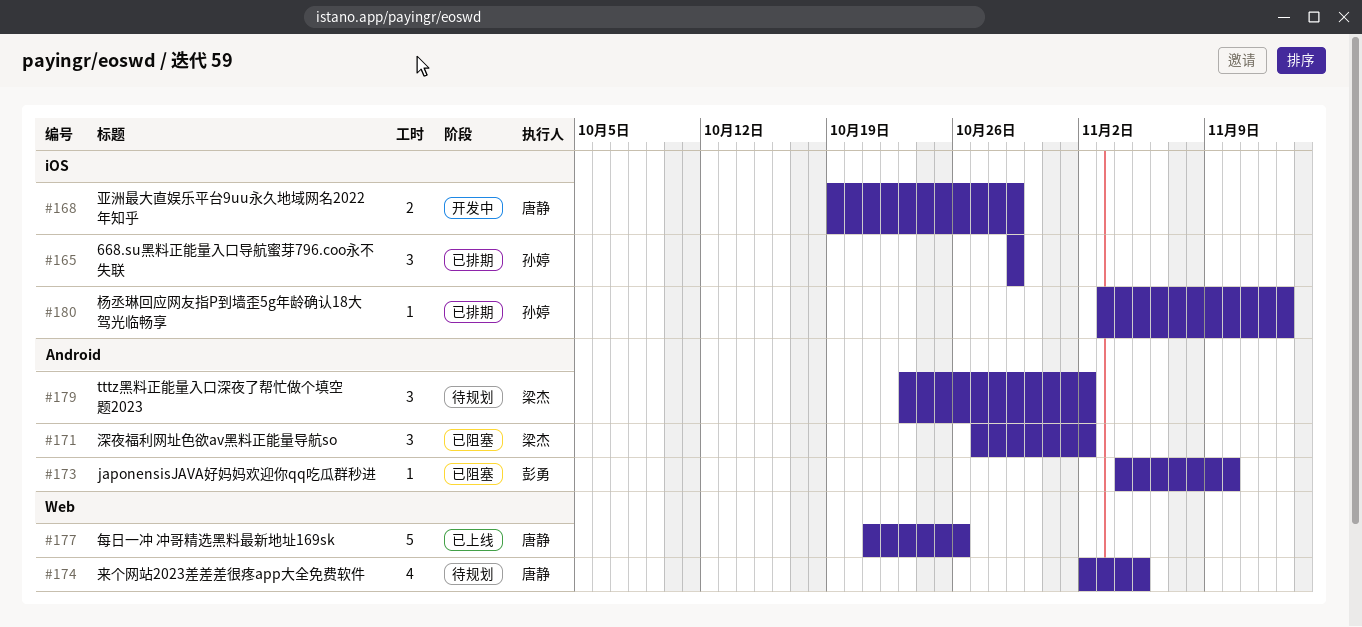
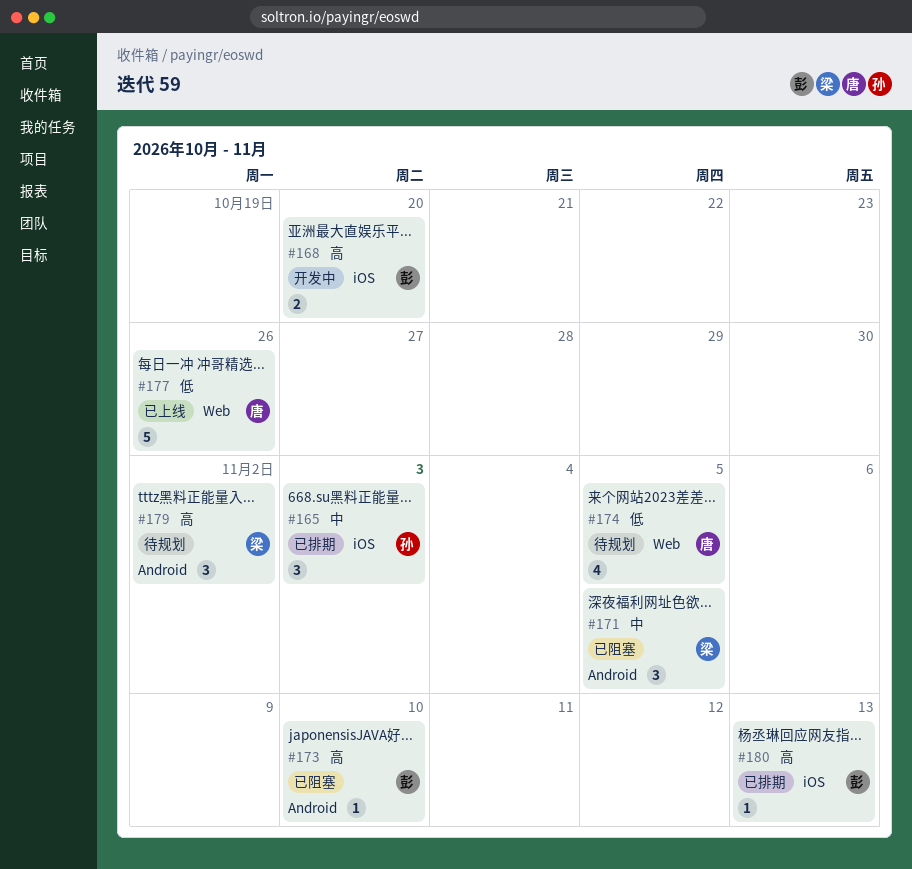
#165, due: Oct 29 -> Nov 3
#168, owner: 唐静 -> 彭勇
#168, due: Oct 29 -> Oct 20
#171, due: Nov 2 -> Nov 5
#180, owner: 孙婷 -> 彭勇

